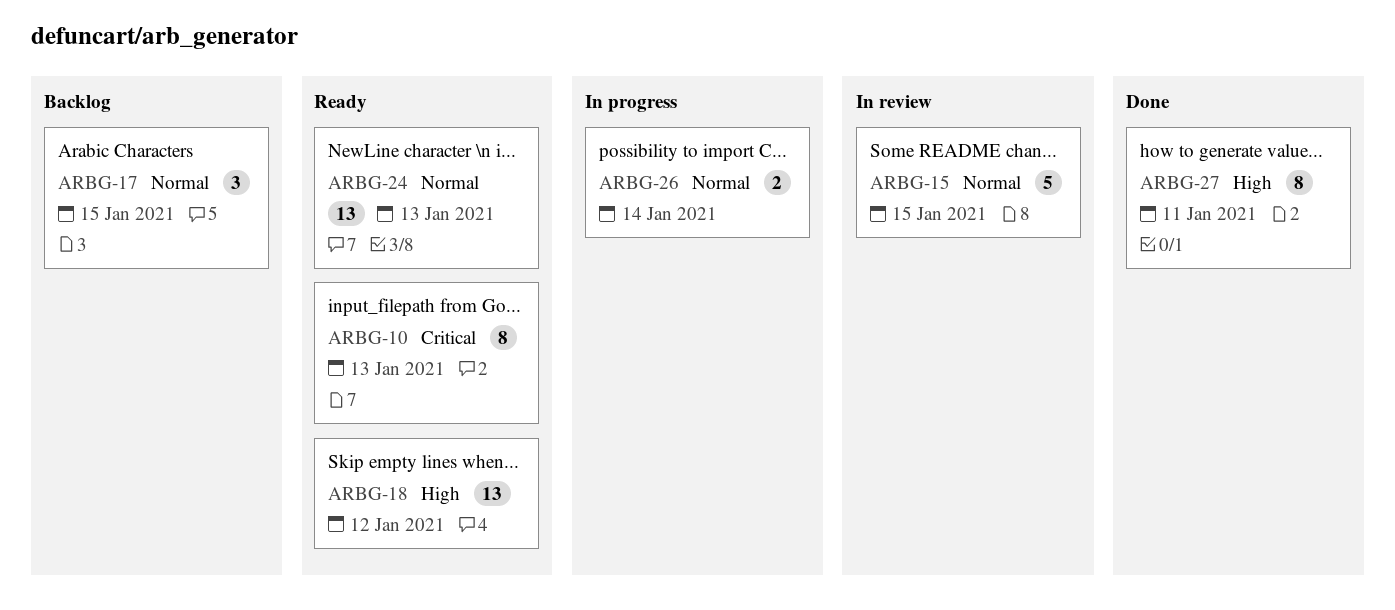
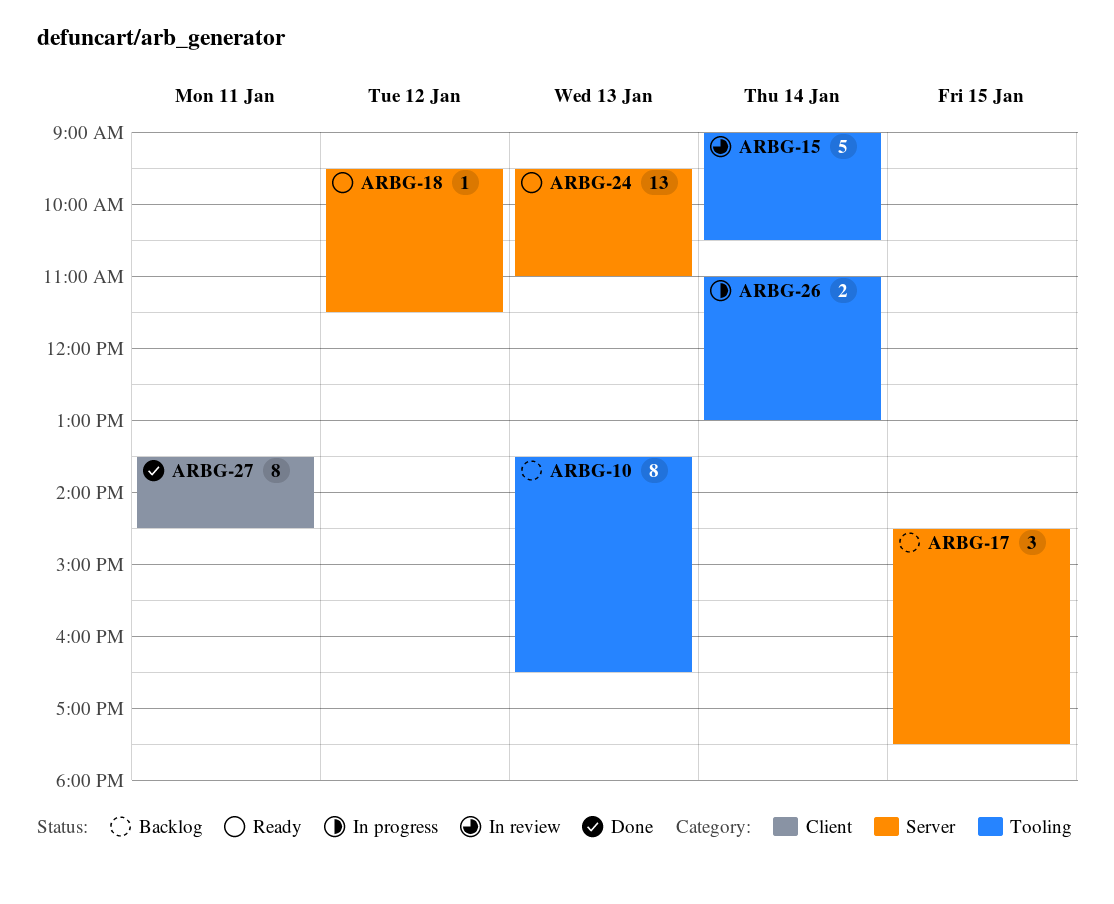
ARBG-10, status: Ready -> Backlog
ARBG-15, day: Jan 15 -> Jan 14
ARBG-18, estimate: 13 -> 1

